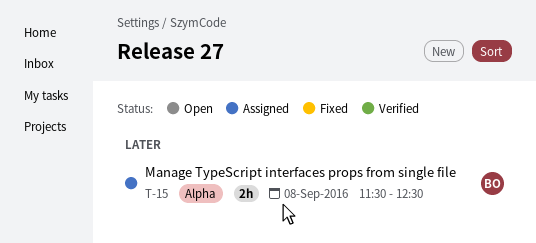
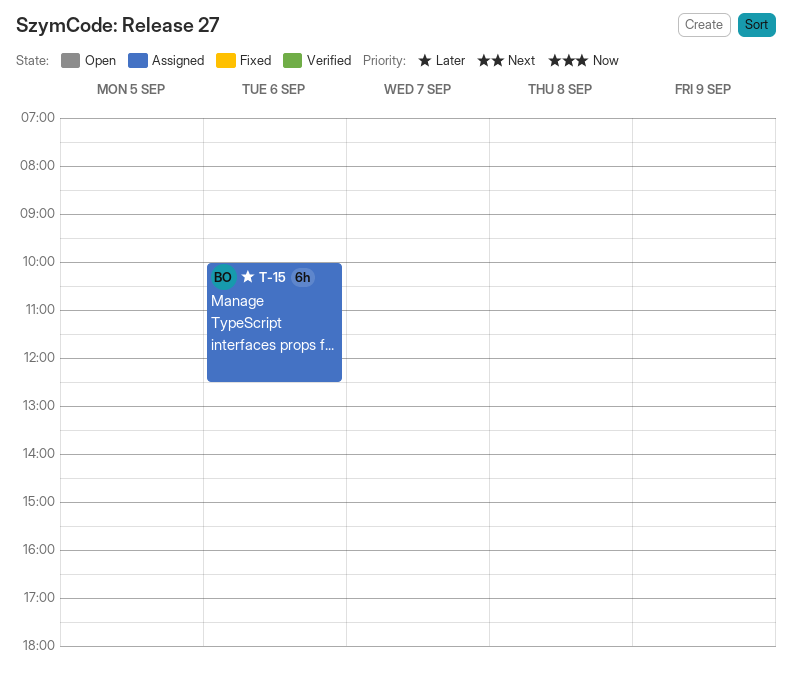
T-15, estimate: 2h -> 6h
T-15, day: Sep 8 -> Sep 6
T-15, begins: 11:30 -> 10:00

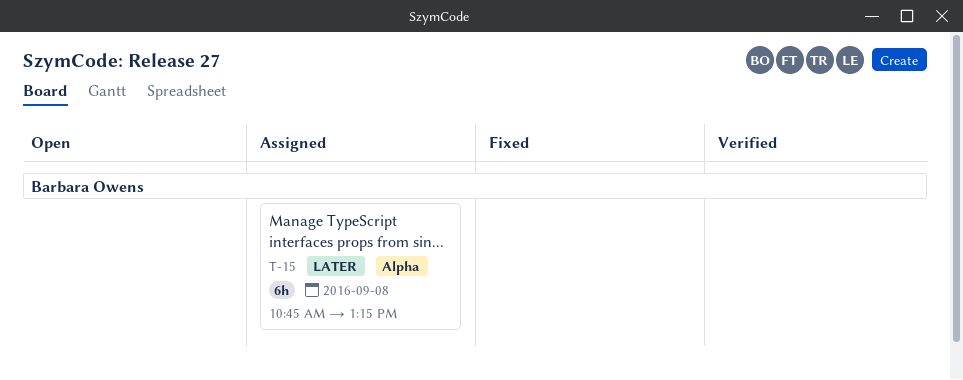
T-15, day: Sep 6 -> Sep 8
T-15, begins: 10:00 -> 10:45
T-15, ends: 12:30 -> 13:15

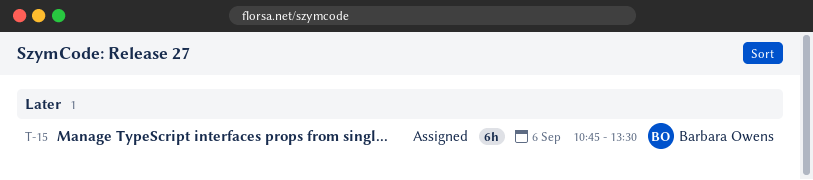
T-15, day: Sep 8 -> Sep 6
T-15, ends: 13:15 -> 13:30

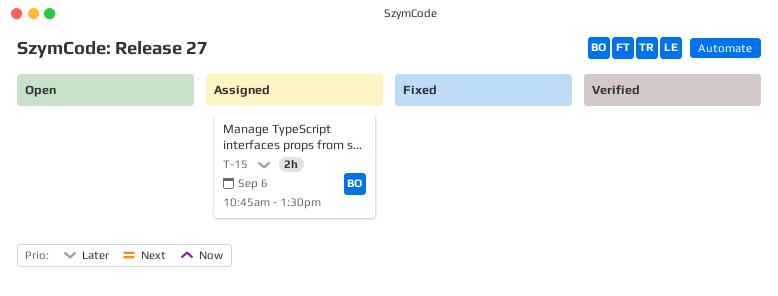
T-15, estimate: 6h -> 2h

